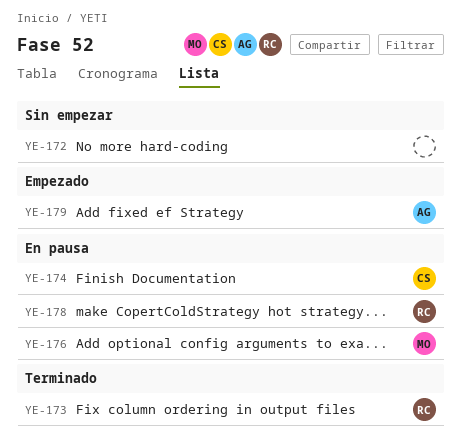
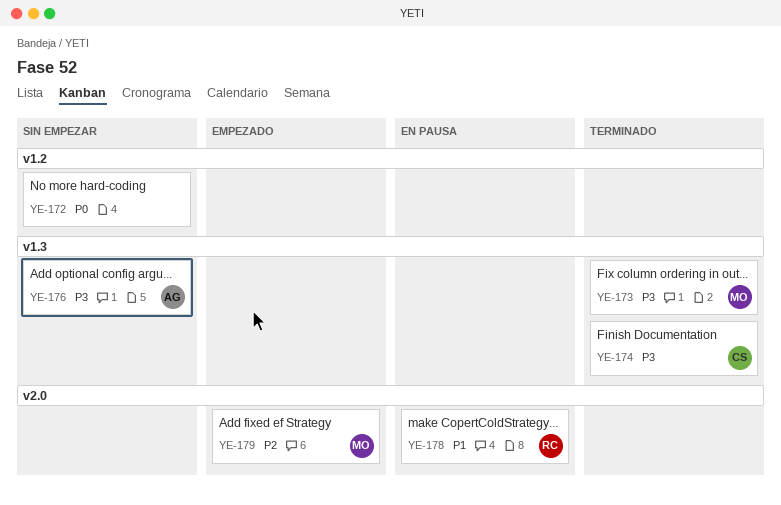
YE-173, owner: RC -> MO
YE-174, status: En pausa -> Terminado
YE-176, status: En pausa -> Sin empezar
YE-176, owner: MO -> AG
YE-179, owner: AG -> MO

